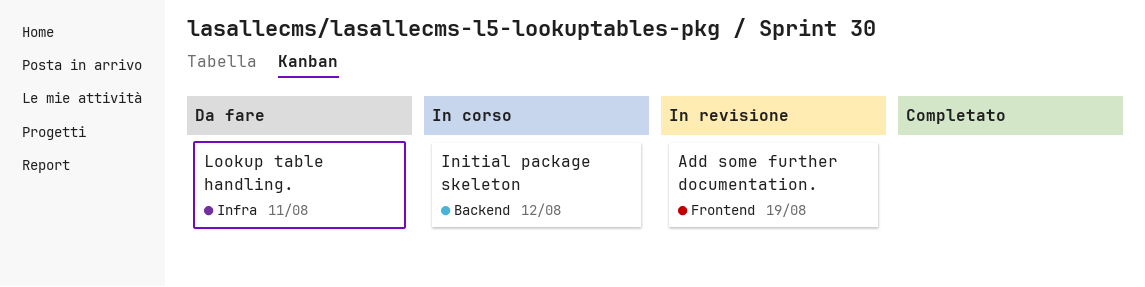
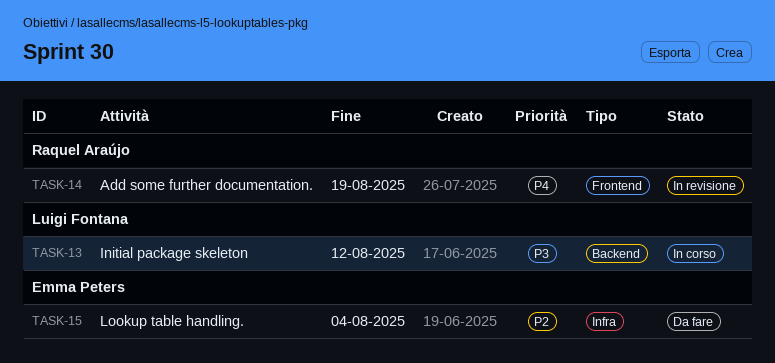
Lookup table handling., due: Aug 11 -> Aug 4

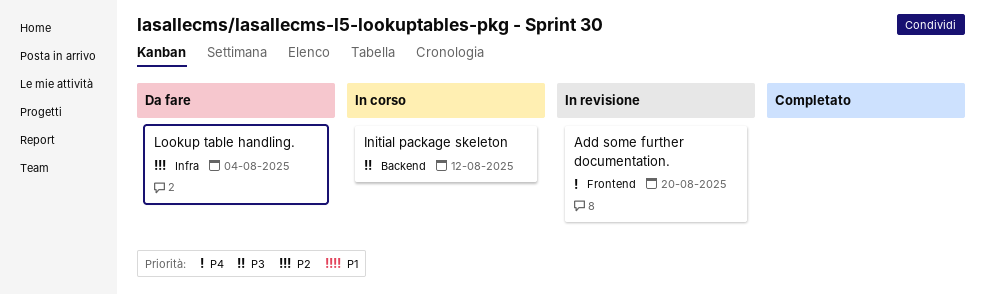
Add some further documentation., due: Aug 19 -> Aug 20

